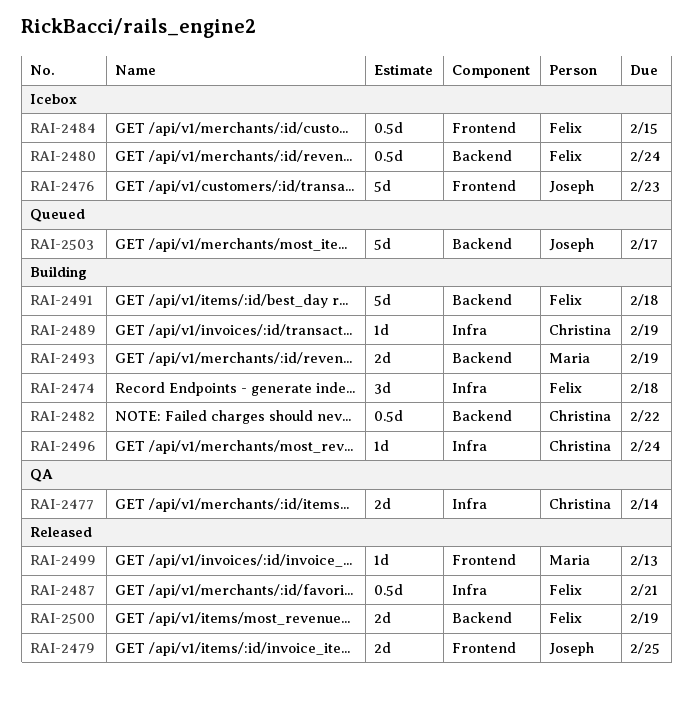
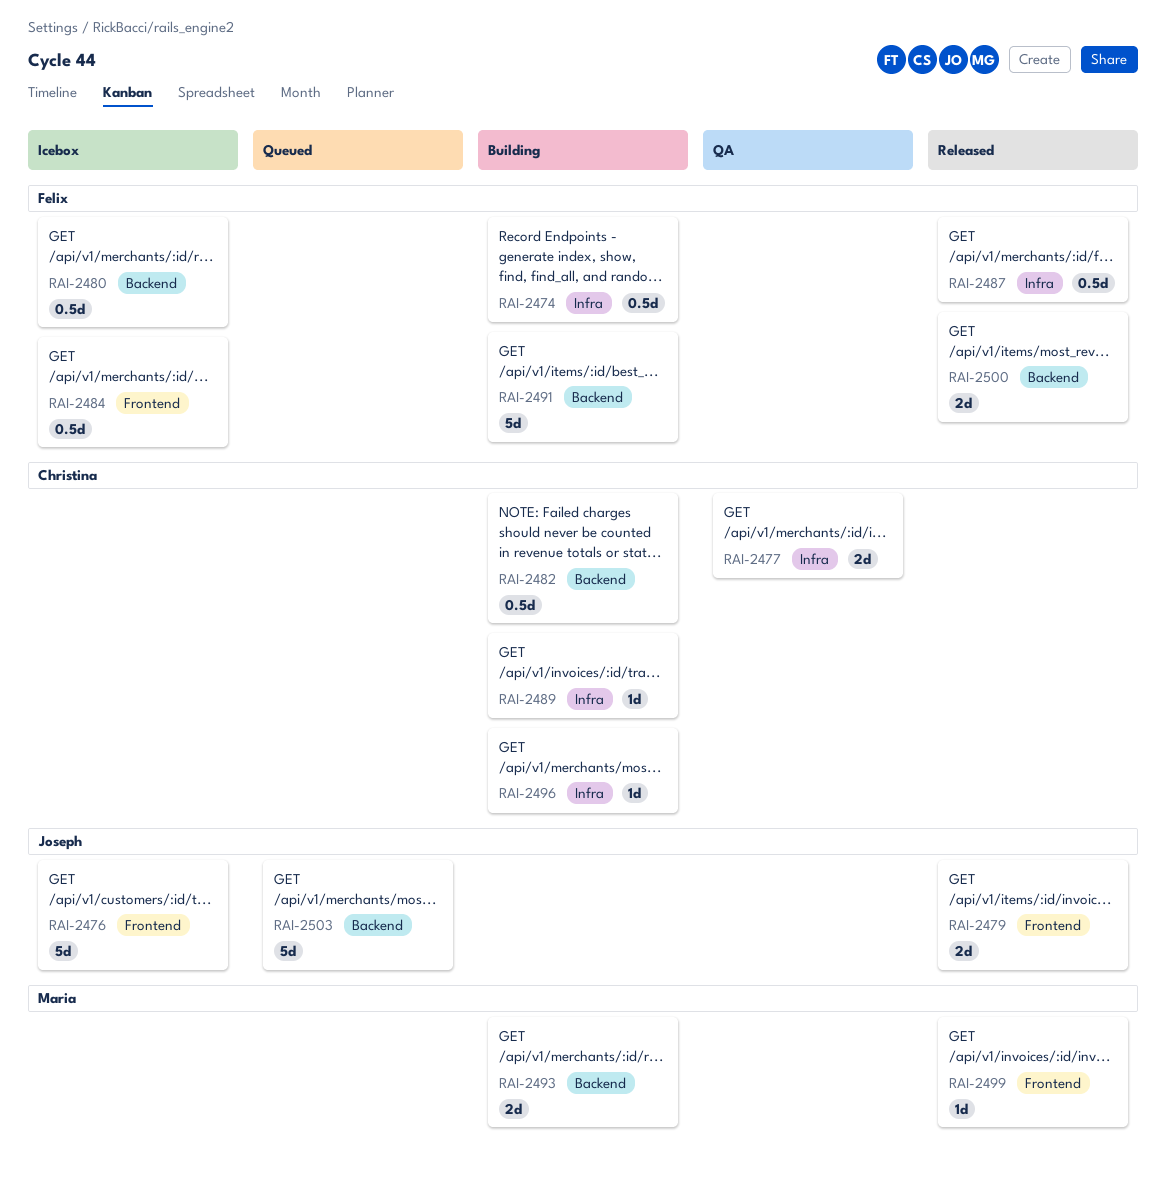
RAI-2474, estimate: 3d -> 0.5d

